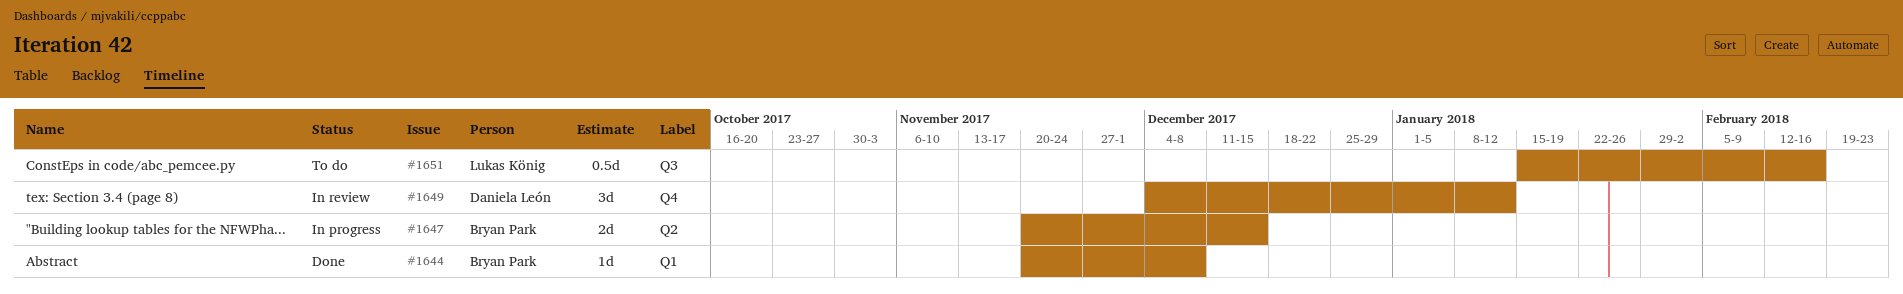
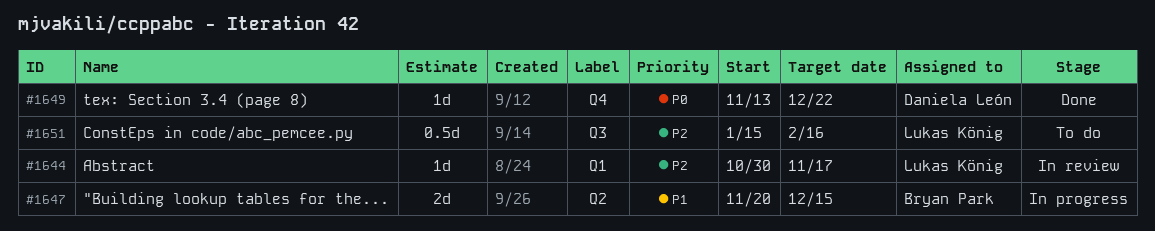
#1644, status: Done -> In review
#1644, owner: Bryan Park -> Lukas König
#1644, start: Nov 20 -> Oct 30
#1644, due: Dec 8 -> Nov 17
#1649, status: In review -> Done
#1649, estimate: 3d -> 1d
#1649, start: Dec 4 -> Nov 13
#1649, due: Jan 12 -> Dec 22

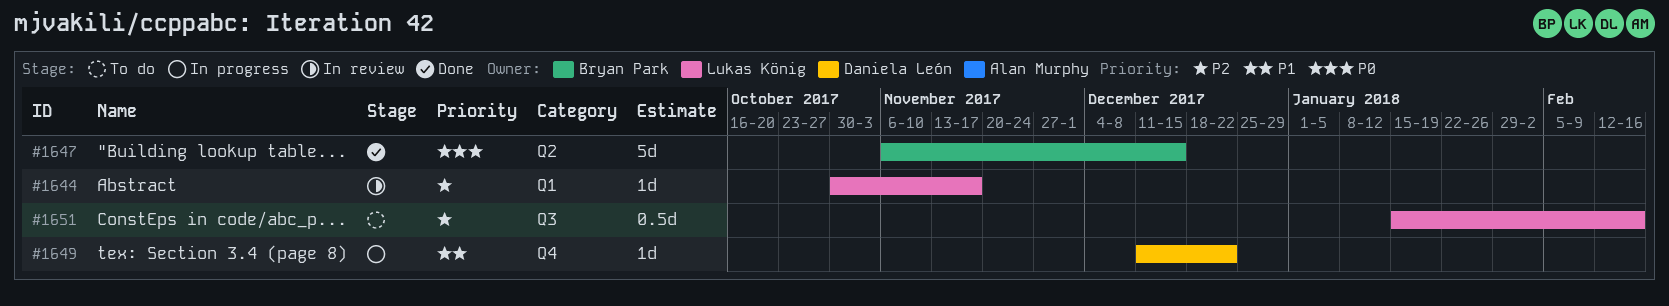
#1647, status: In progress -> Done
#1647, priority: P1 -> P0
#1647, estimate: 2d -> 5d
#1647, start: Nov 20 -> Nov 6
#1649, status: Done -> In progress
#1649, priority: P0 -> P1
#1649, start: Nov 13 -> Dec 11

